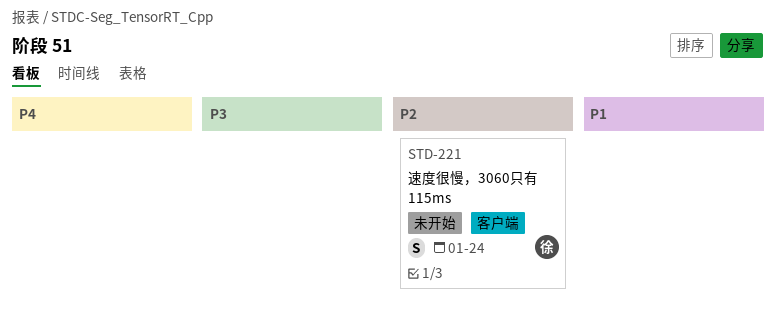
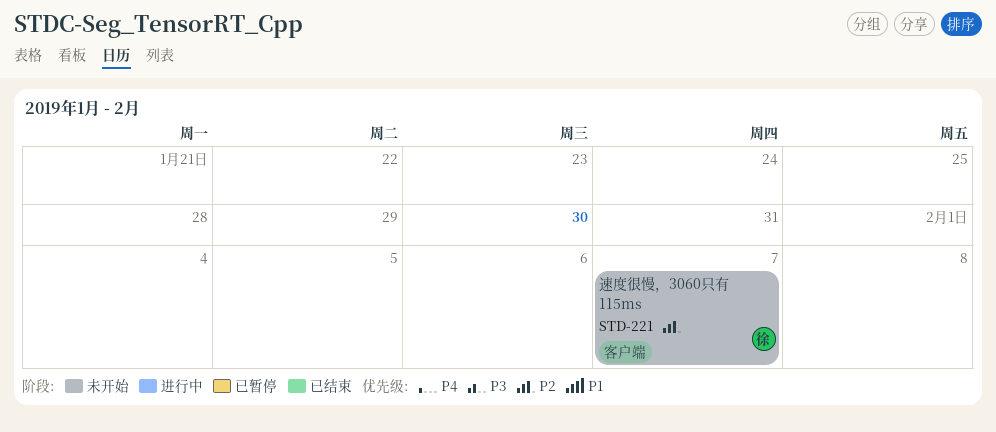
STD-221, due: Jan 24 -> Feb 7

